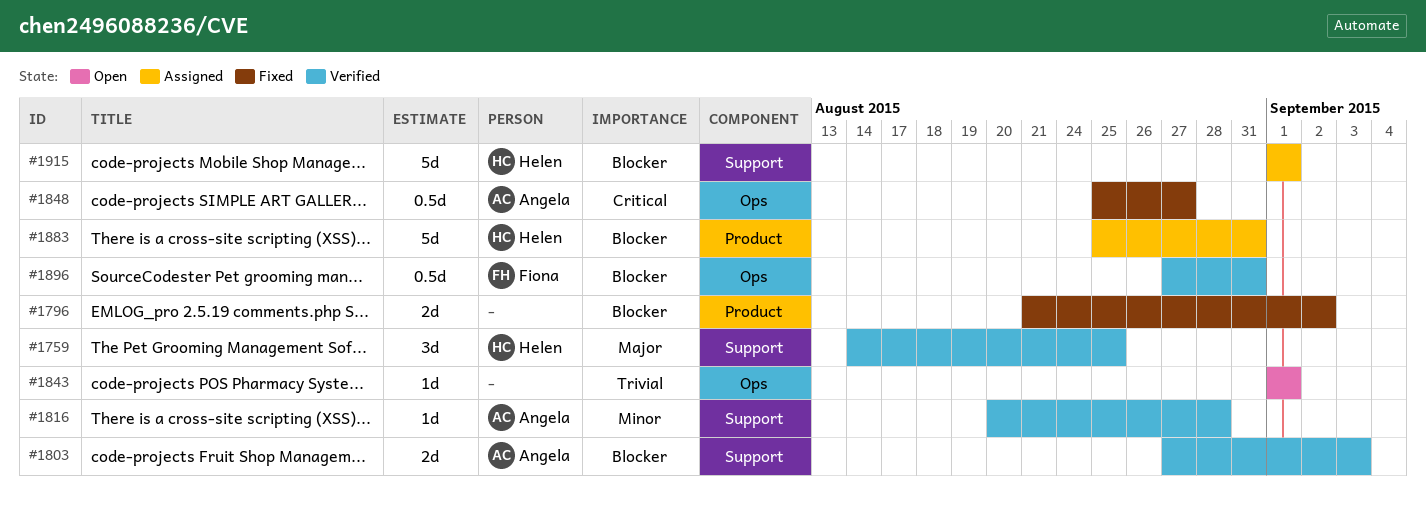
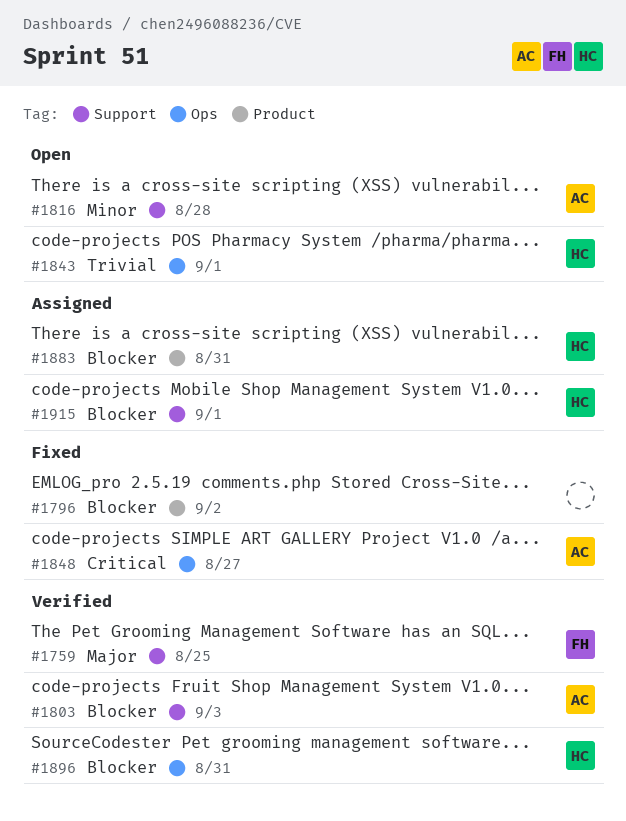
#1759, owner: Helen -> Fiona
#1816, status: Verified -> Open
#1843, owner: none -> Helen
#1896, owner: Fiona -> Helen

